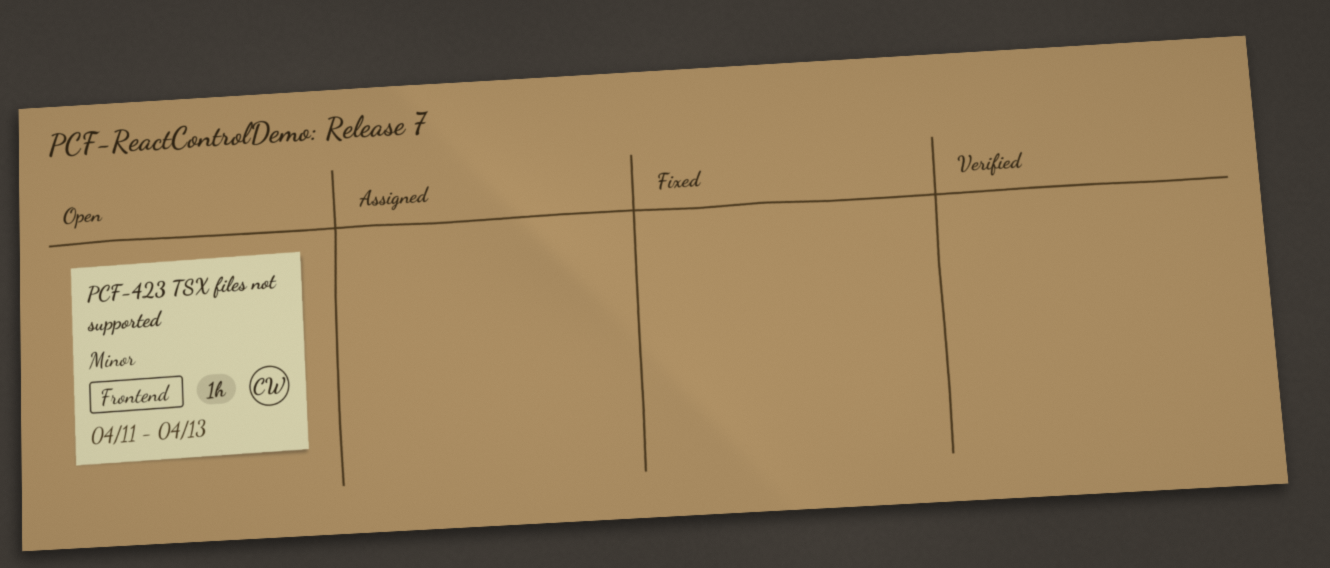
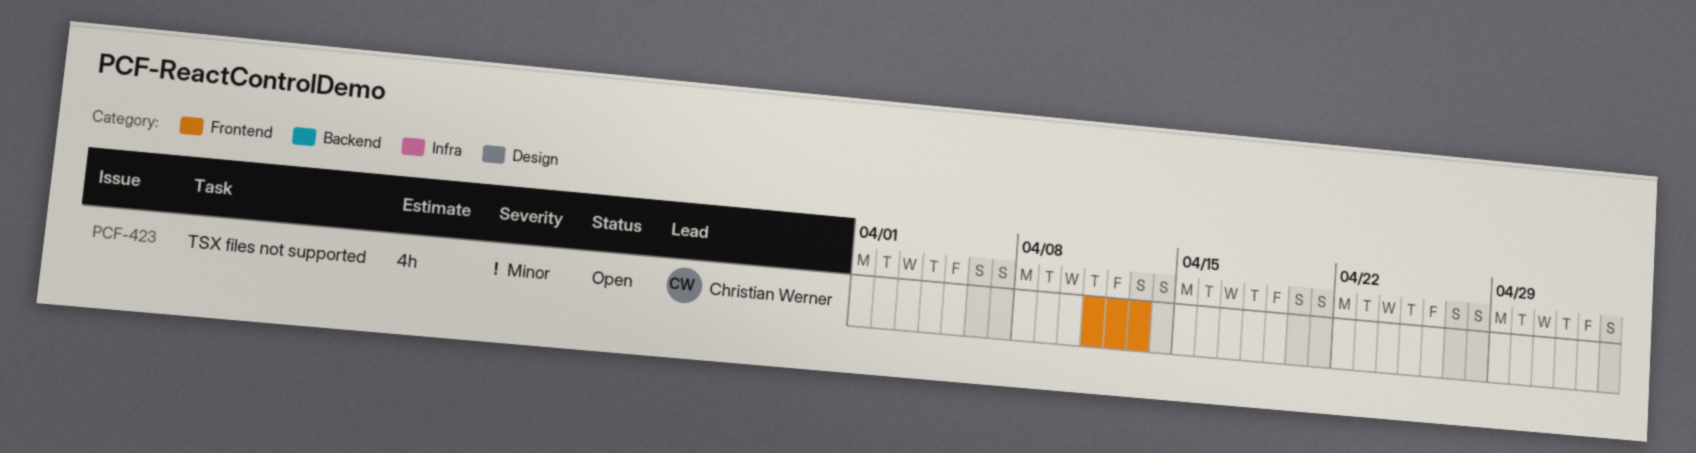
PCF-423, estimate: 1h -> 4h

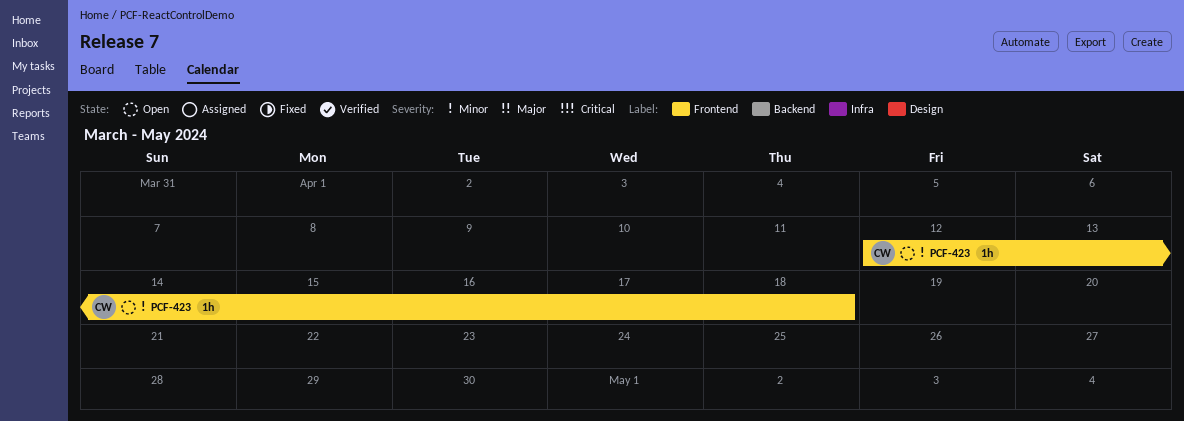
PCF-423, estimate: 4h -> 1h
PCF-423, start: Apr 11 -> Apr 12
PCF-423, due: Apr 13 -> Apr 18

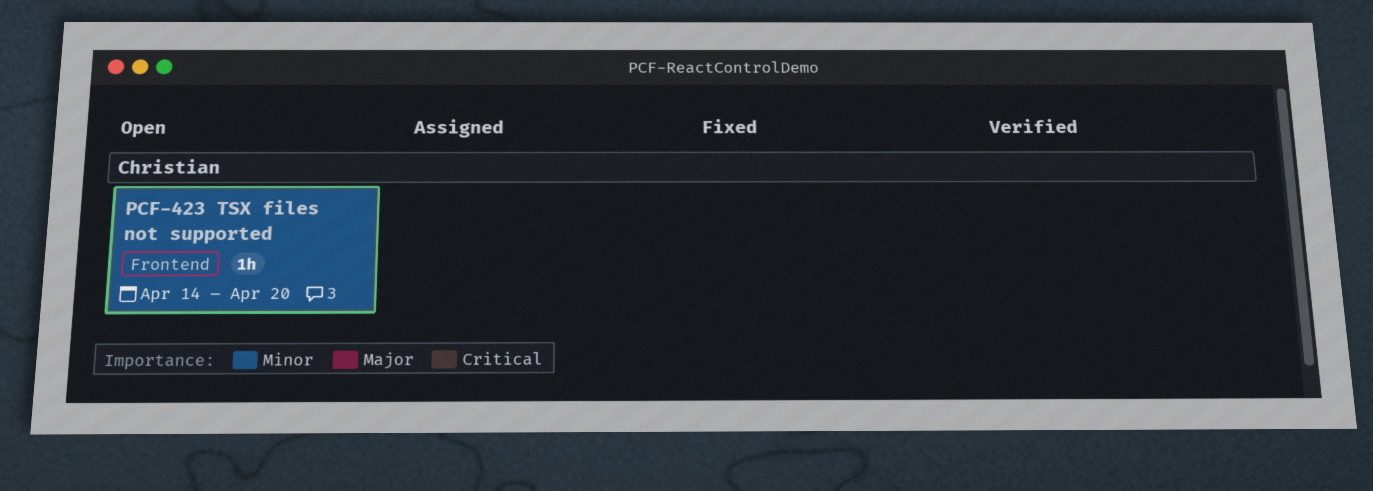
PCF-423, start: Apr 12 -> Apr 14
PCF-423, due: Apr 18 -> Apr 20

